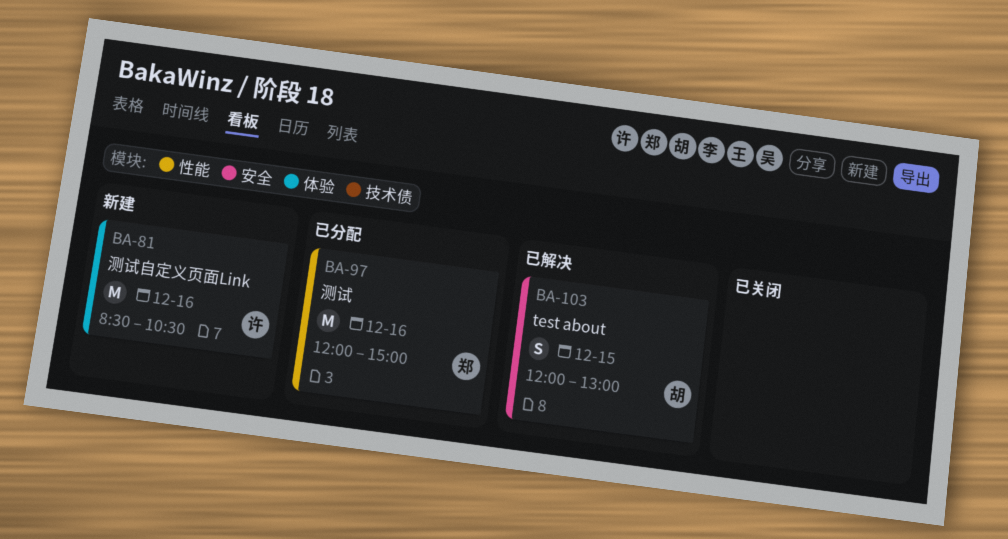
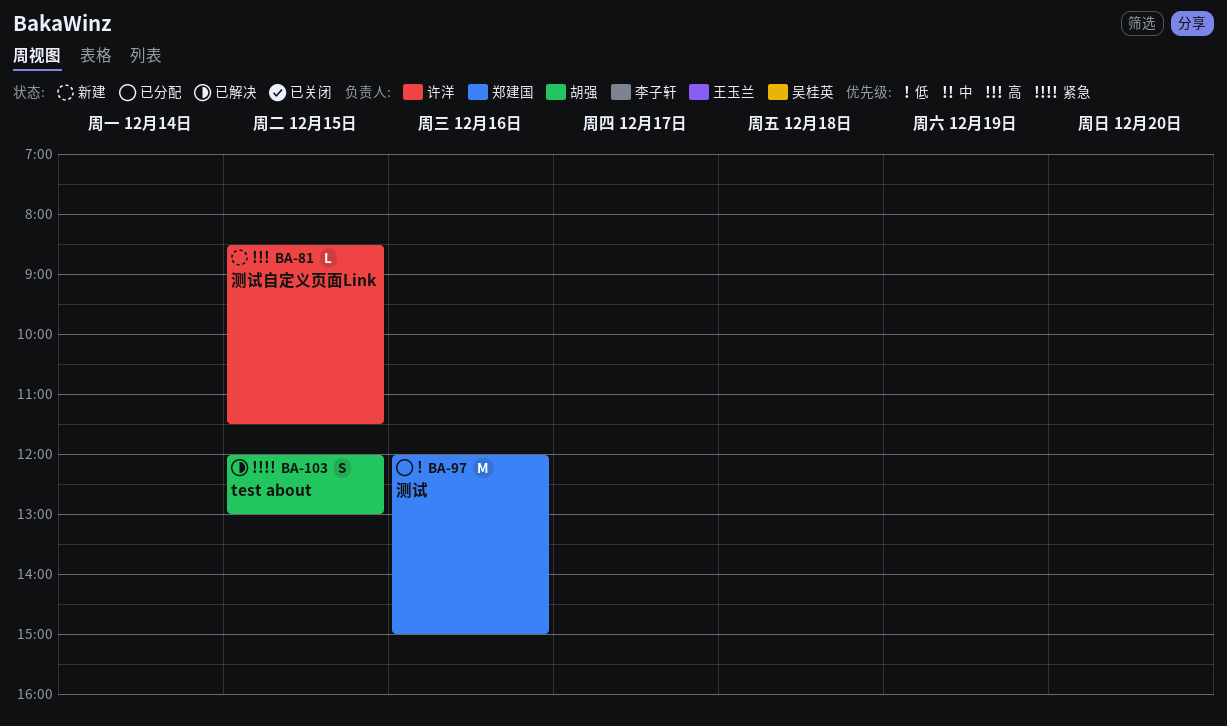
BA-81, estimate: M -> L
BA-81, day: Dec 16 -> Dec 15
BA-81, ends: 10:30 -> 11:30

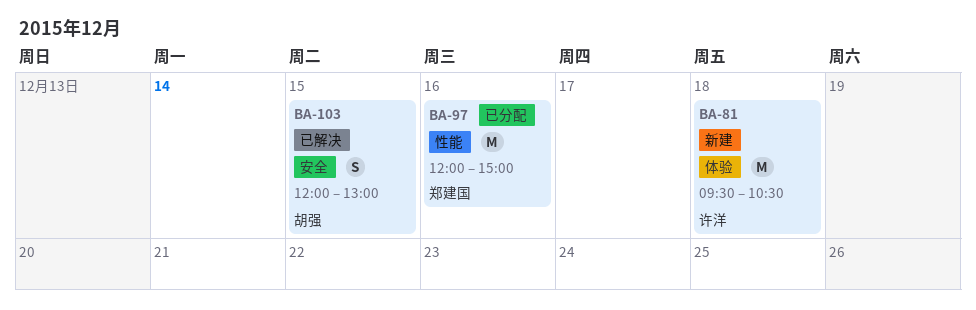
BA-81, estimate: L -> M
BA-81, day: Dec 15 -> Dec 18
BA-81, begins: 08:30 -> 09:30
BA-81, ends: 11:30 -> 10:30

